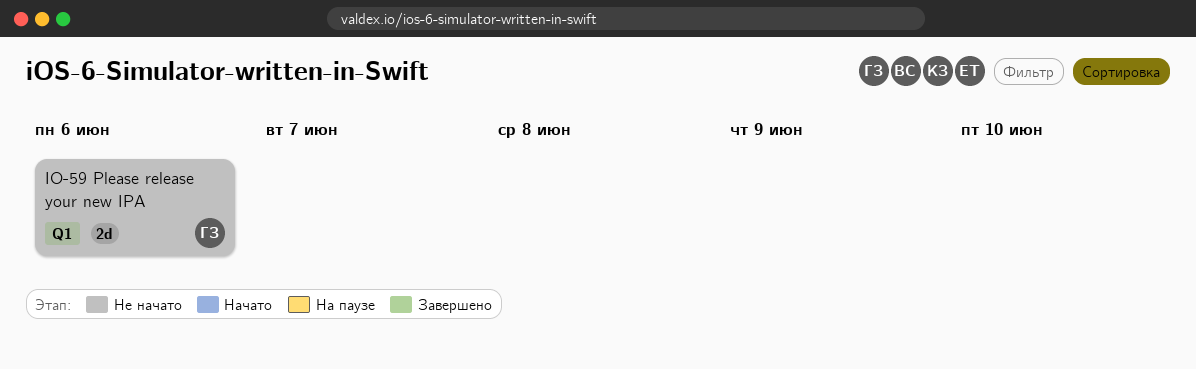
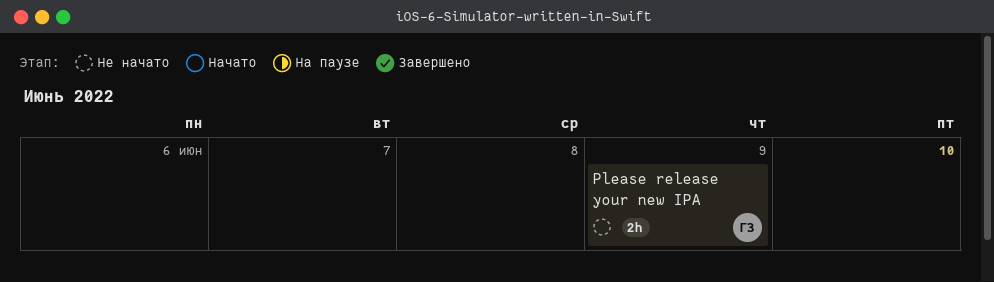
Please release your new IPA, estimate: 2d -> 2h
Please release your new IPA, due: Jun 6 -> Jun 9

